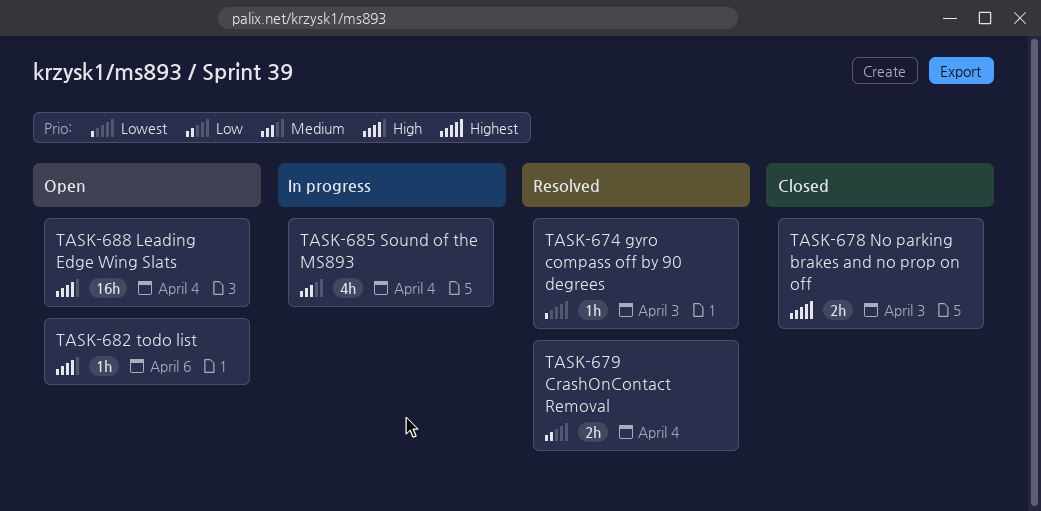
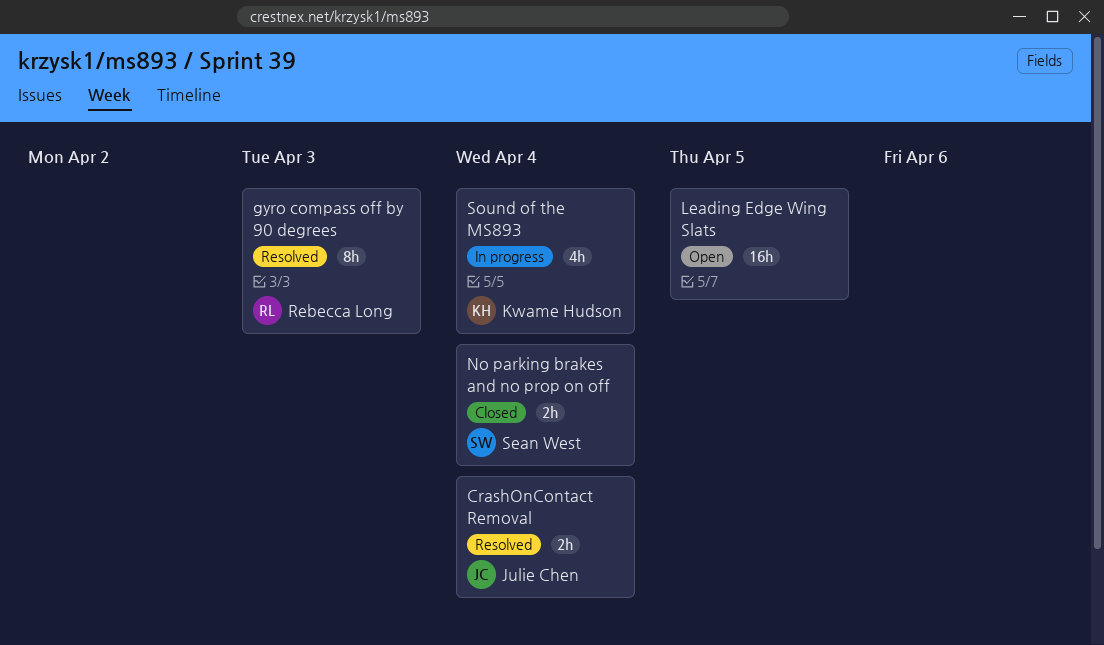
gyro compass off by 90 degrees, estimate: 1h -> 8h
Leading Edge Wing Slats, due: Apr 4 -> Apr 5
No parking brakes and no prop on off, due: Apr 3 -> Apr 4
todo list: present -> none

